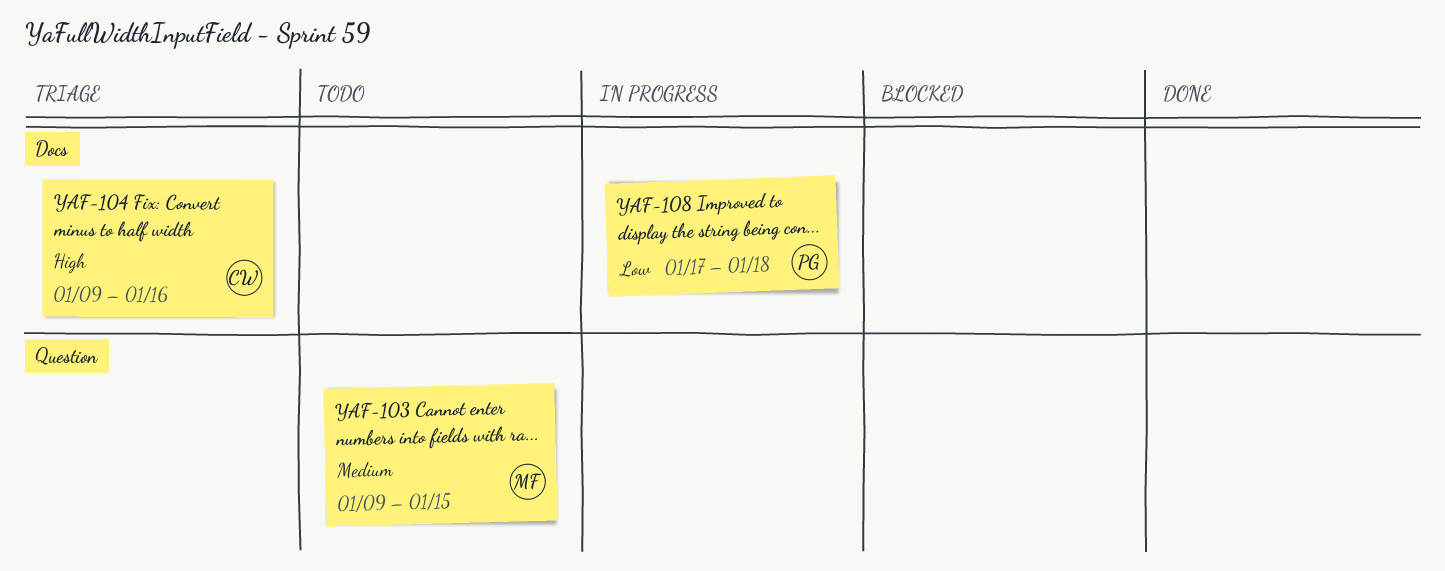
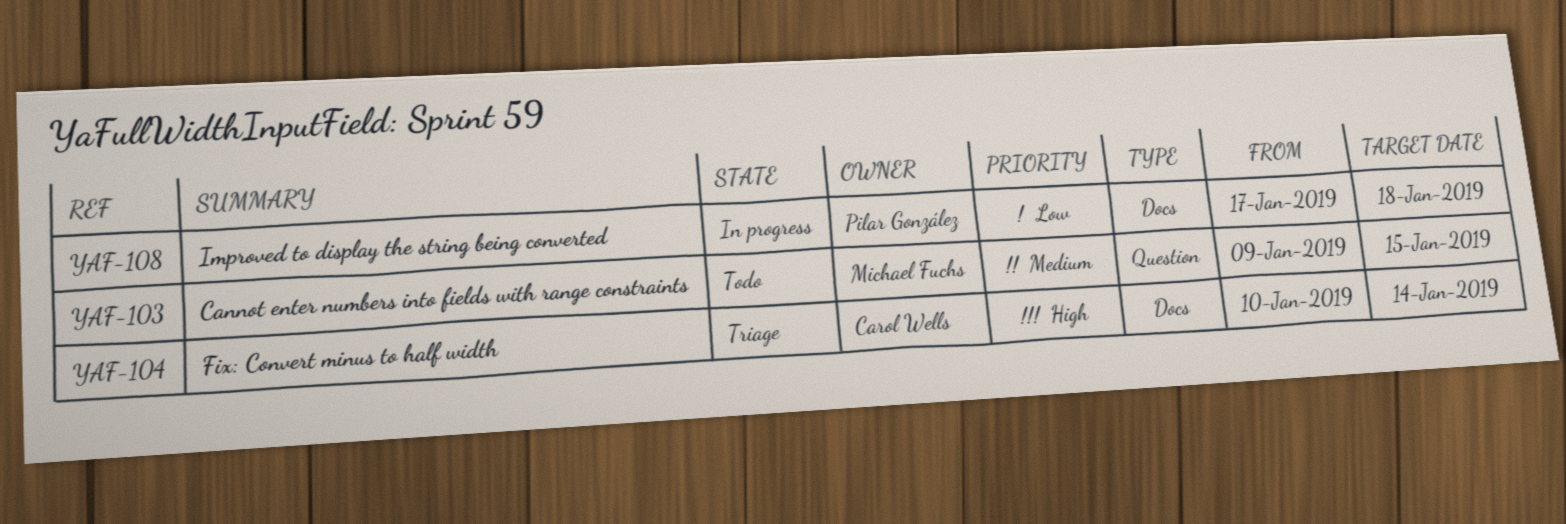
YAF-104, start: Jan 9 -> Jan 10
YAF-104, due: Jan 16 -> Jan 14

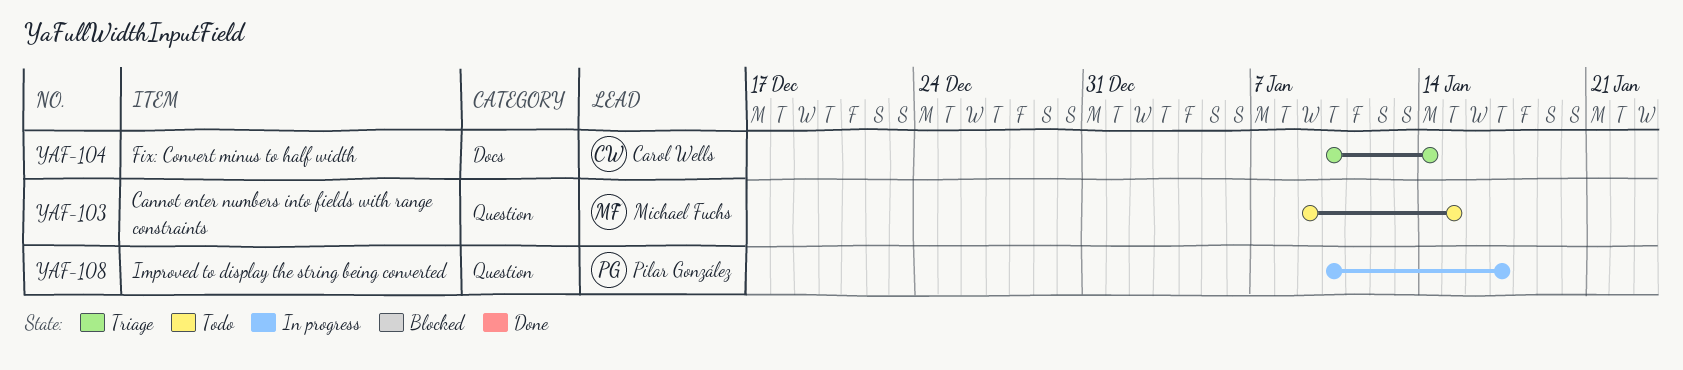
YAF-108, label: Docs -> Question
YAF-108, start: Jan 17 -> Jan 10
YAF-108, due: Jan 18 -> Jan 17

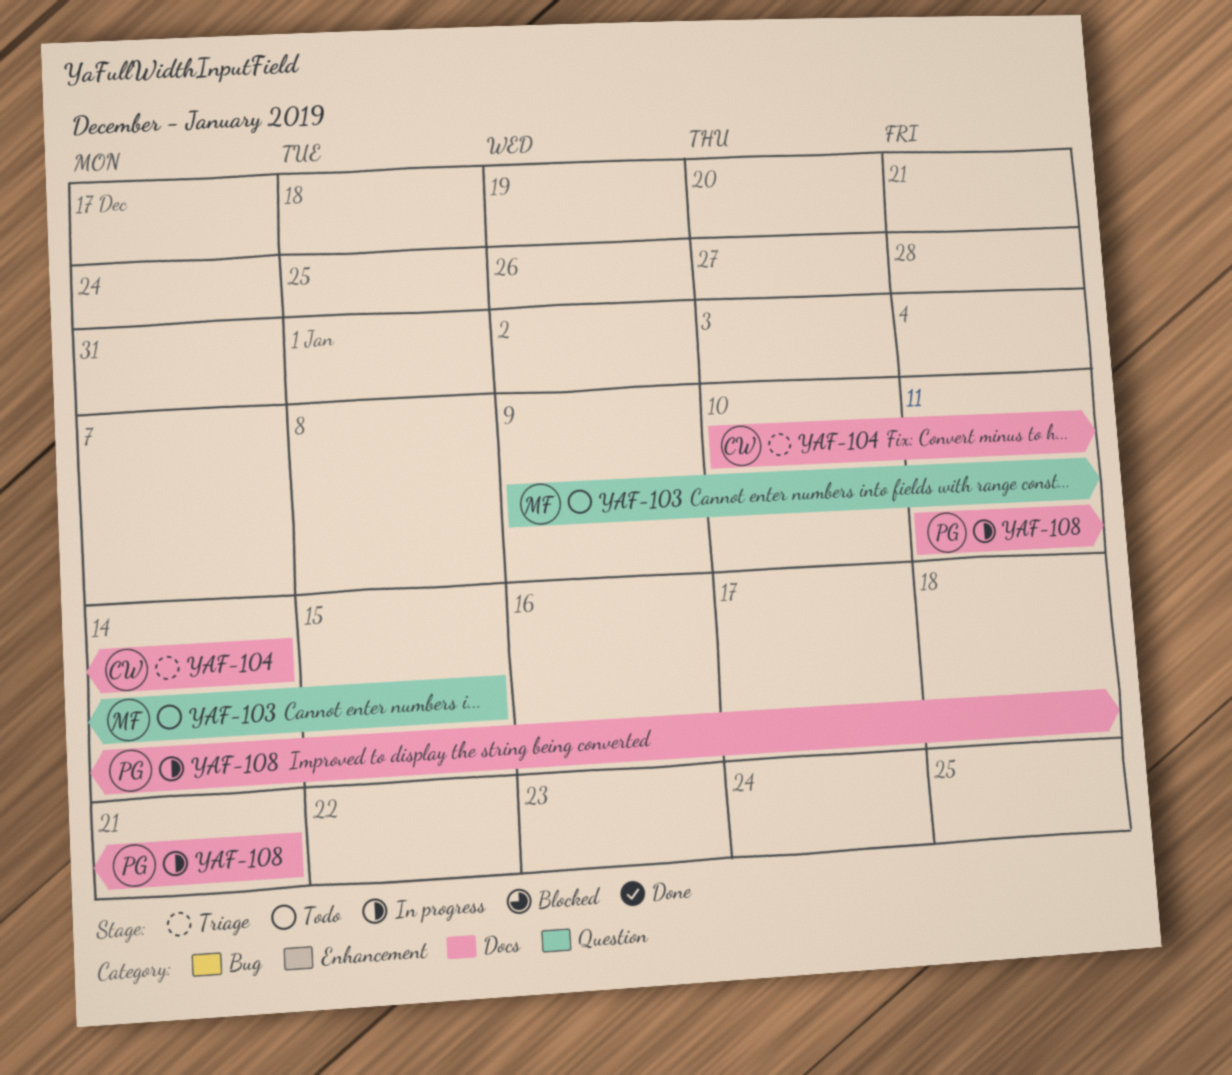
YAF-108, label: Question -> Docs
YAF-108, start: Jan 10 -> Jan 11
YAF-108, due: Jan 17 -> Jan 21

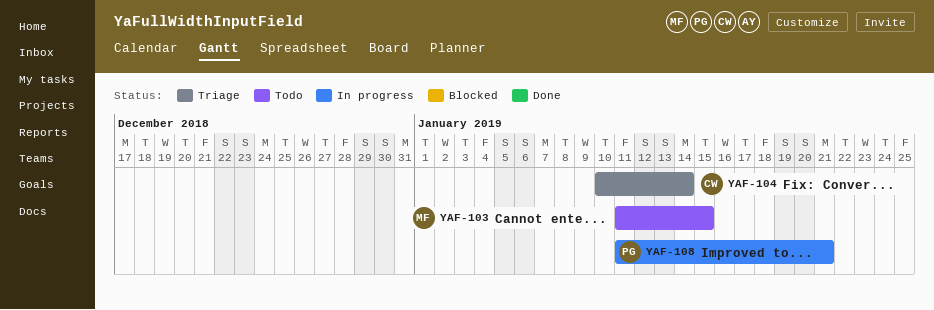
YAF-103, start: Jan 9 -> Jan 11

